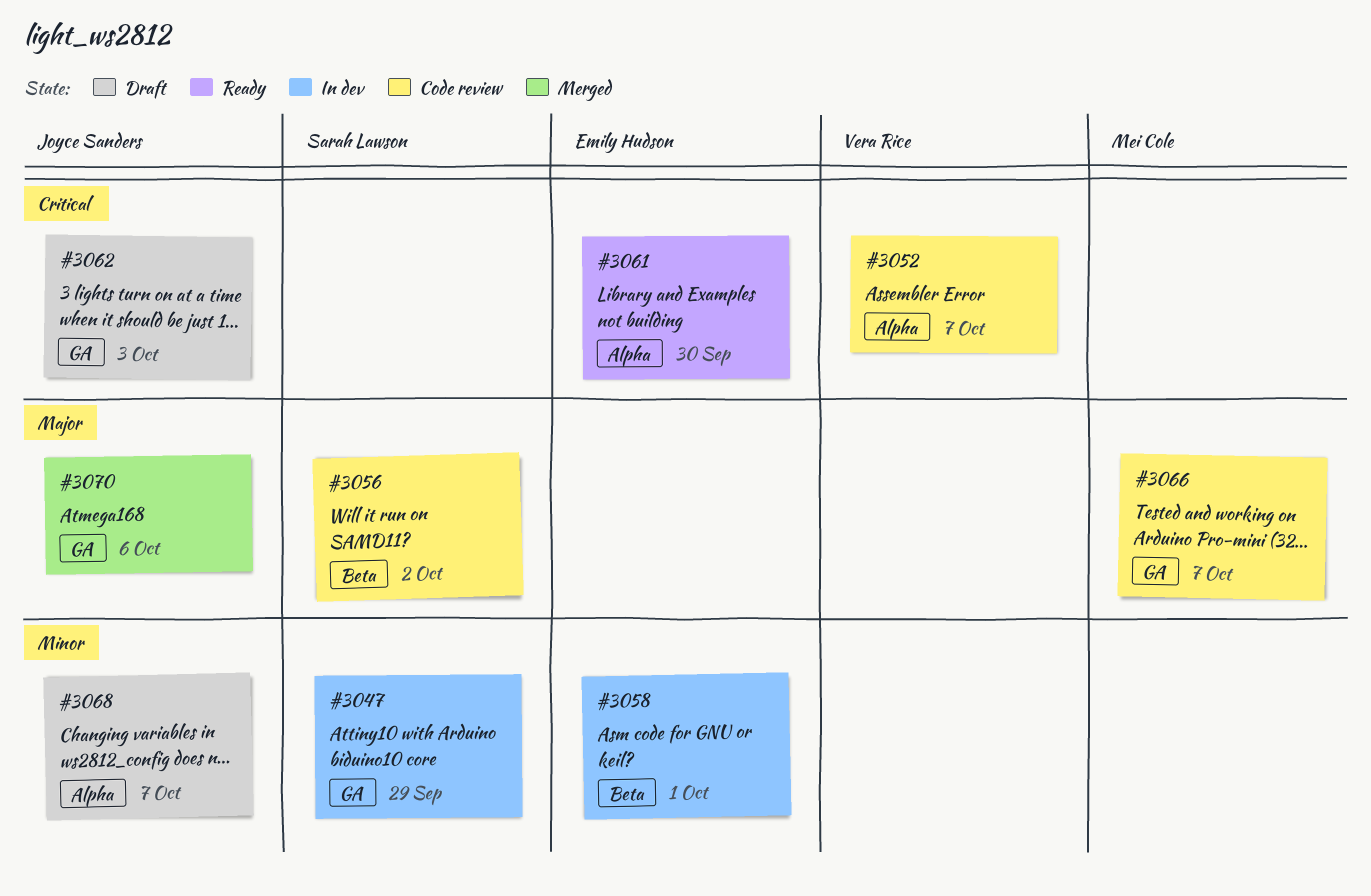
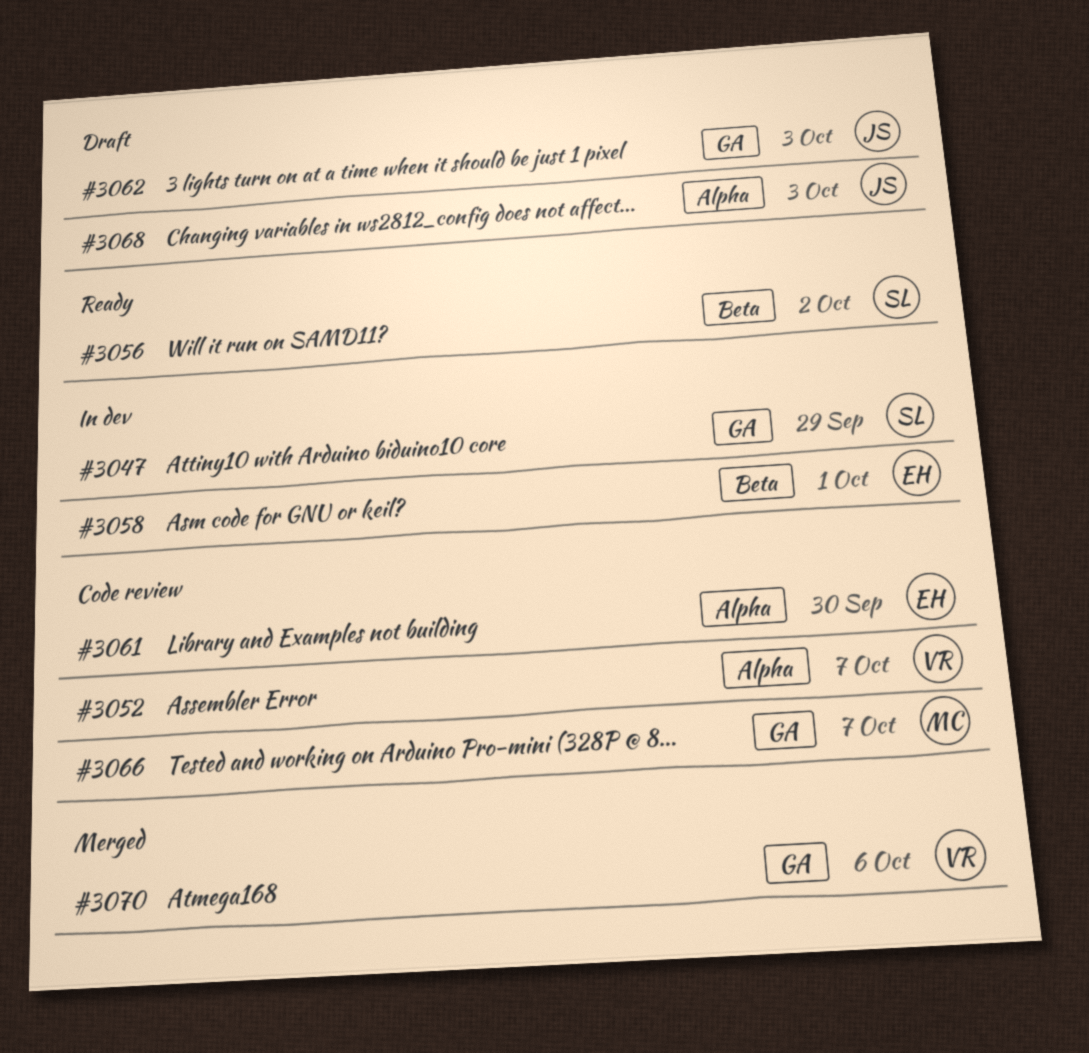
#3056, status: Code review -> Ready
#3061, status: Ready -> Code review
#3068, due: Oct 7 -> Oct 3
#3070, owner: Joyce Sanders -> Vera Rice

